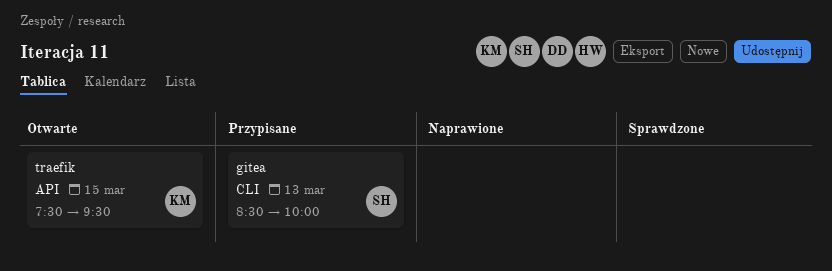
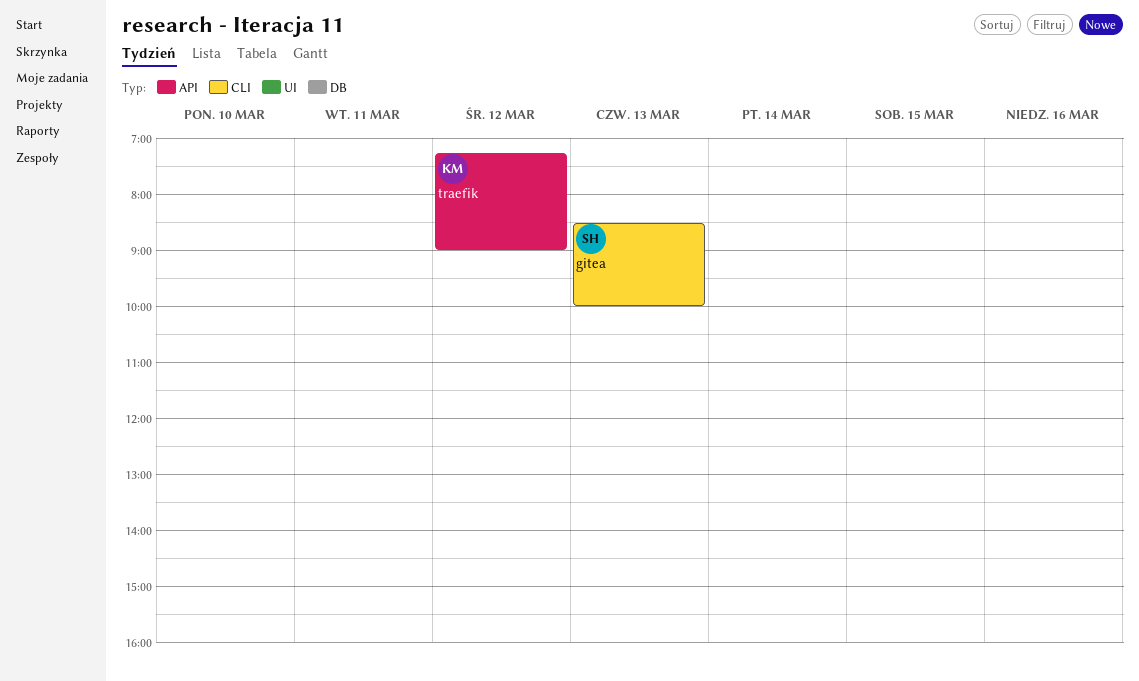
traefik, day: Mar 15 -> Mar 12
traefik, begins: 07:30 -> 07:15
traefik, ends: 09:30 -> 09:00

